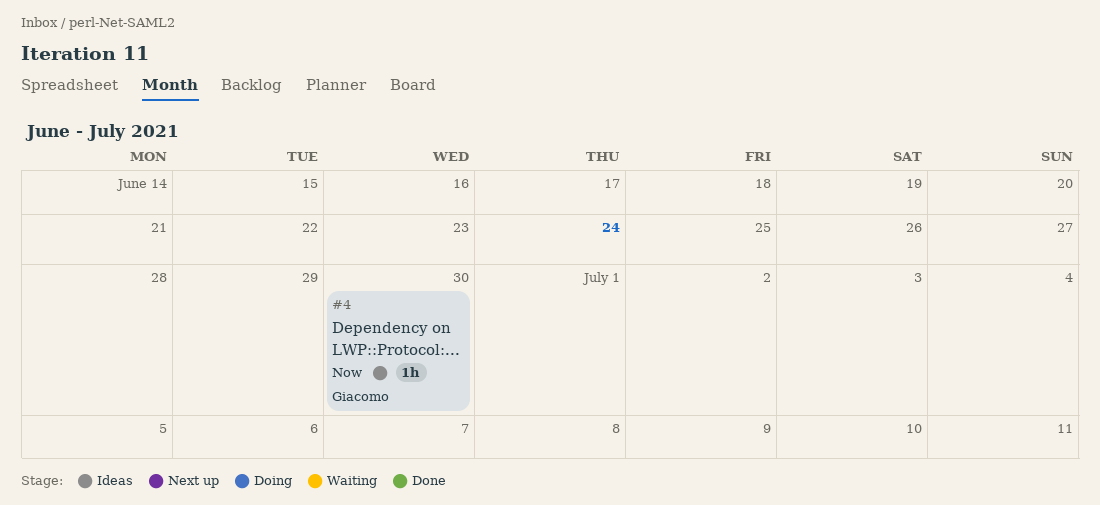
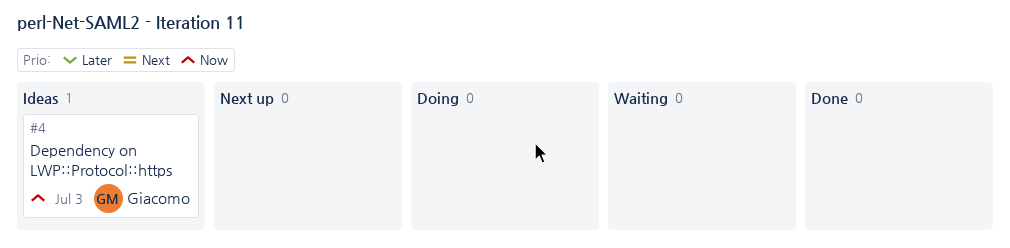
#4, due: Jun 30 -> Jul 3

